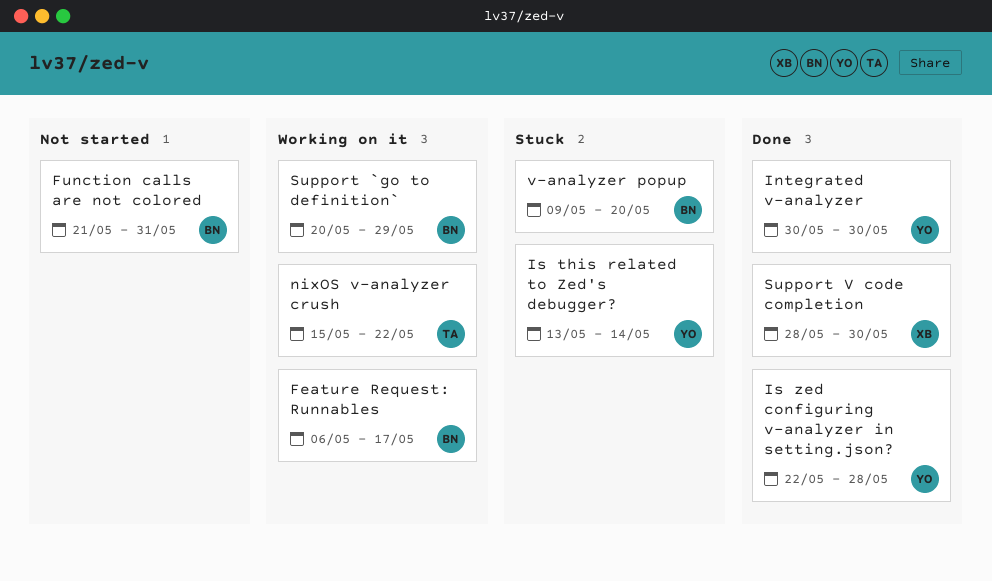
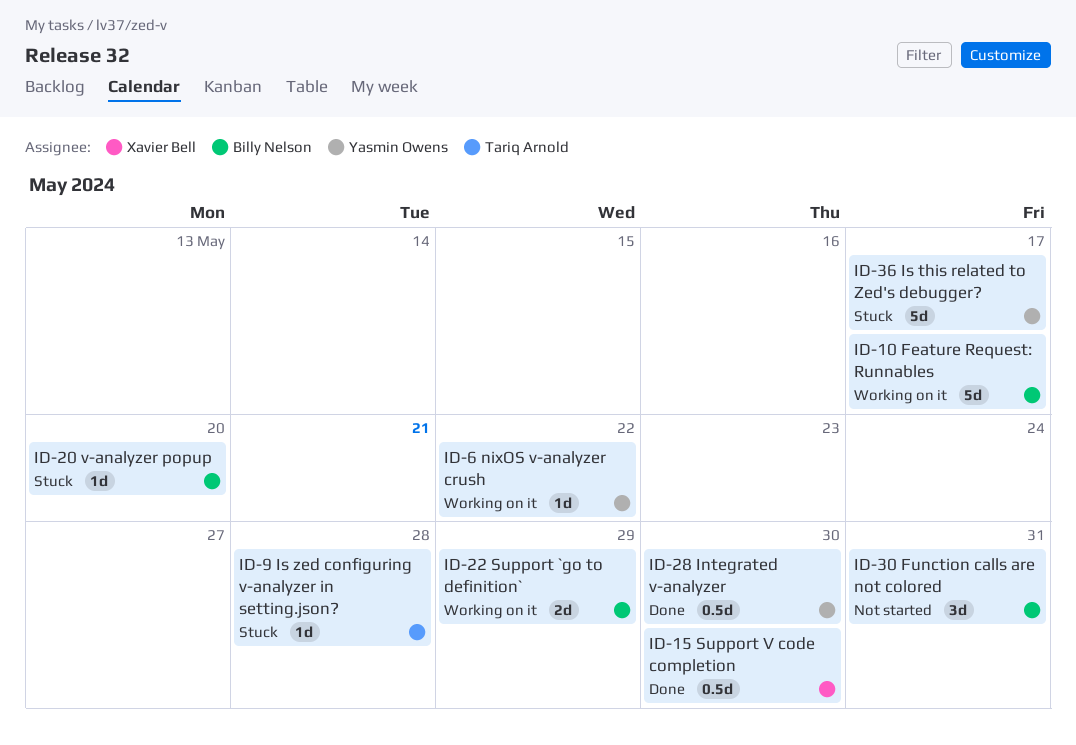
Is this related to Zed's debugger?, due: May 14 -> May 17
Is zed configuring v-analyzer in setting.json?, status: Done -> Stuck
Is zed configuring v-analyzer in setting.json?, owner: Yasmin Owens -> Tariq Arnold
nixOS v-analyzer crush, owner: Tariq Arnold -> Yasmin Owens

